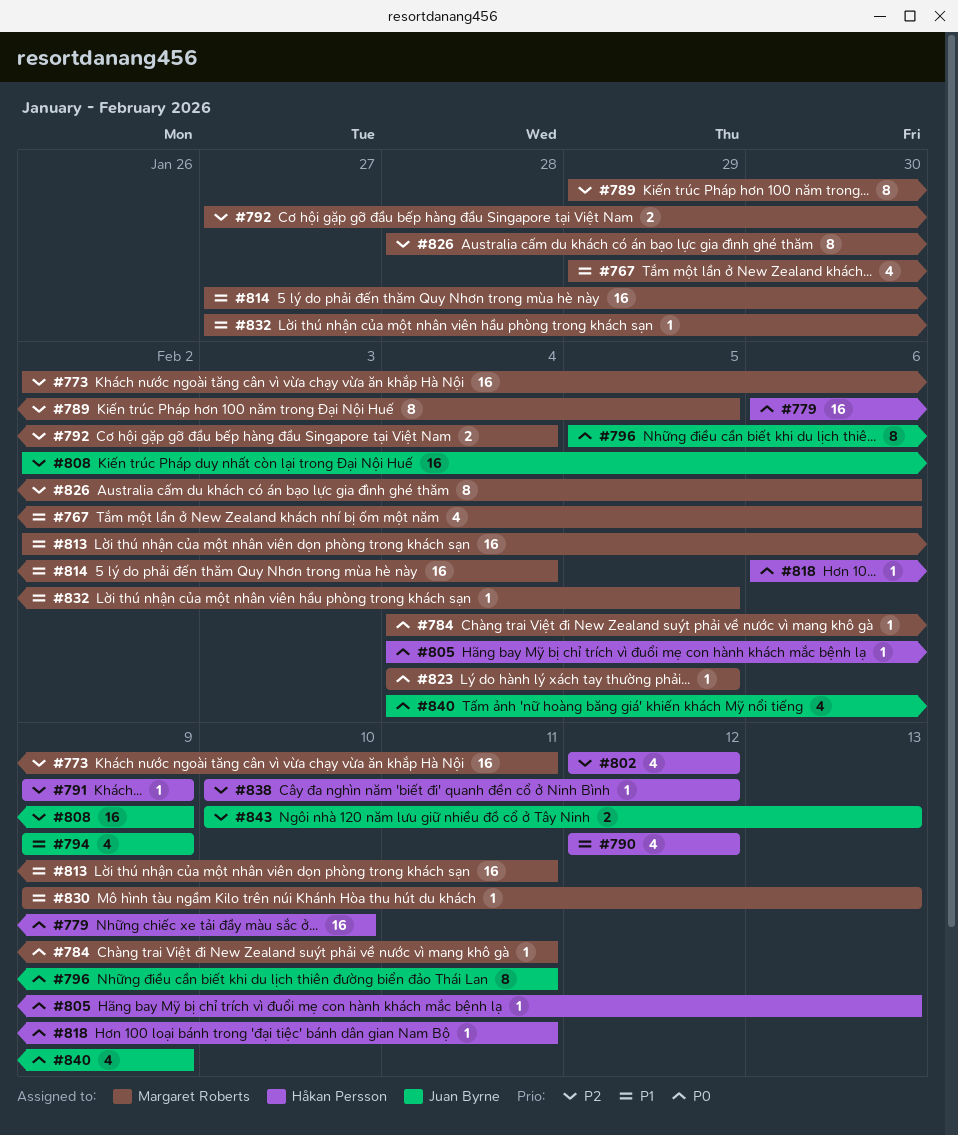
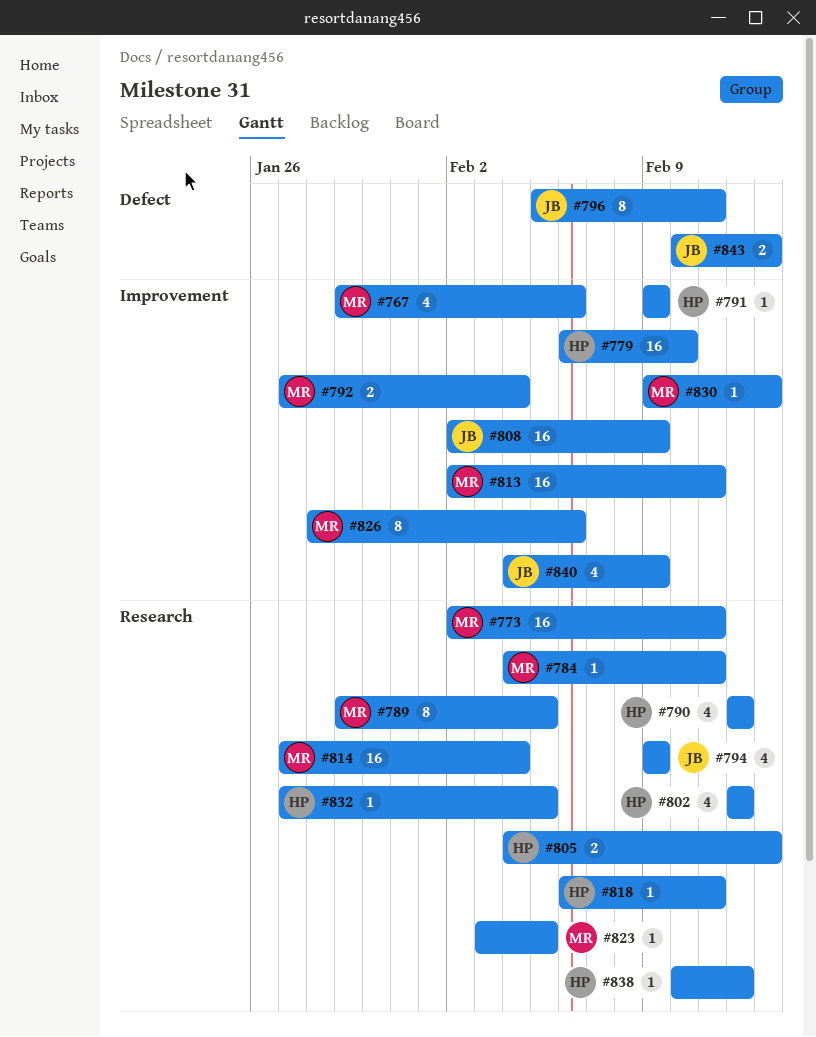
#805, estimate: 1 -> 2
#823, start: Feb 4 -> Feb 3
#832, owner: Margaret Roberts -> Håkan Persson

